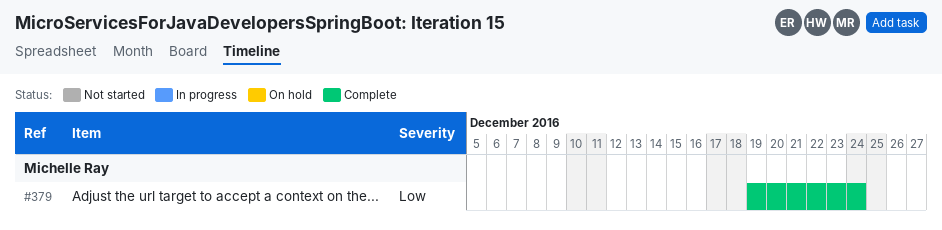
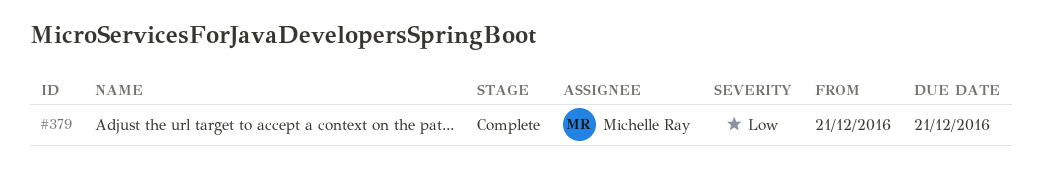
#379, start: Dec 19 -> Dec 21
#379, due: Dec 24 -> Dec 21

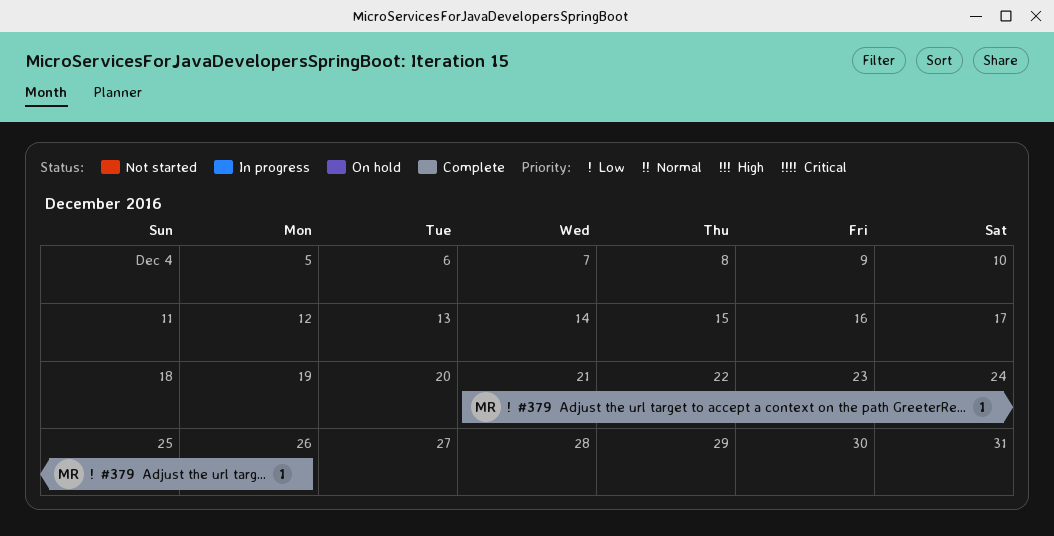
#379, due: Dec 21 -> Dec 26

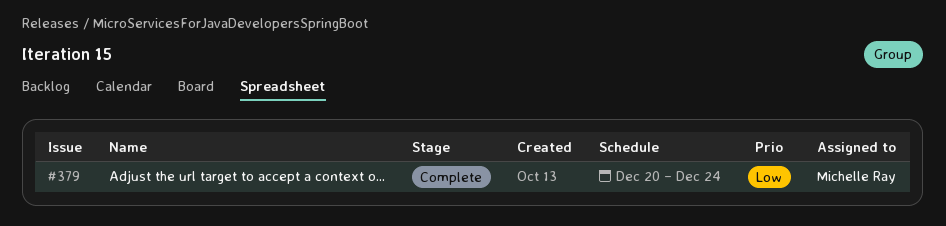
#379, start: Dec 21 -> Dec 20
#379, due: Dec 26 -> Dec 24

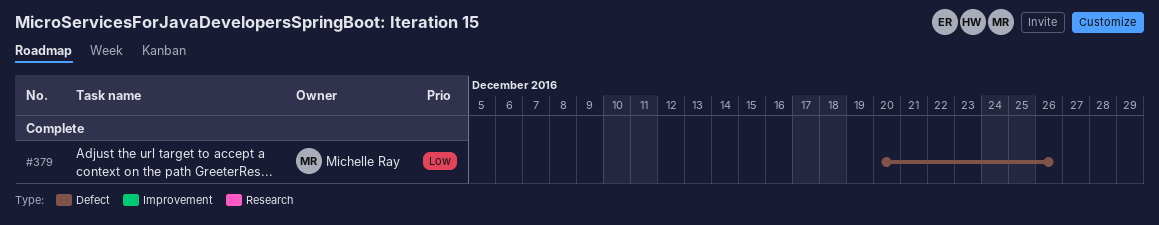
#379, due: Dec 24 -> Dec 26

